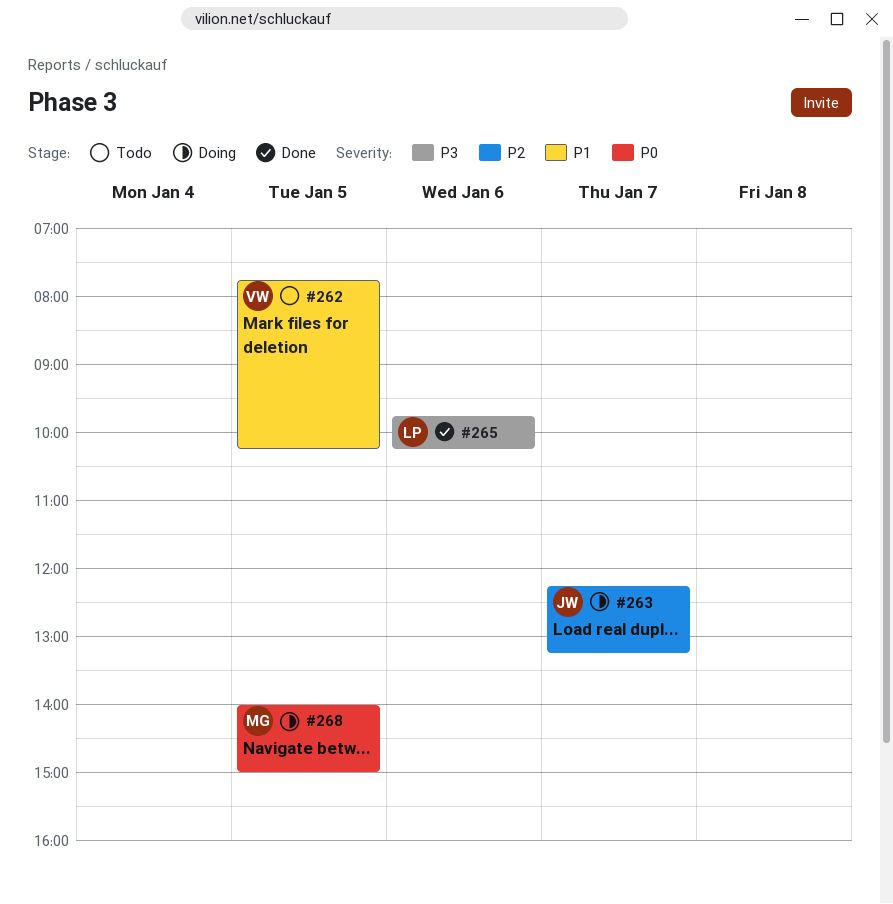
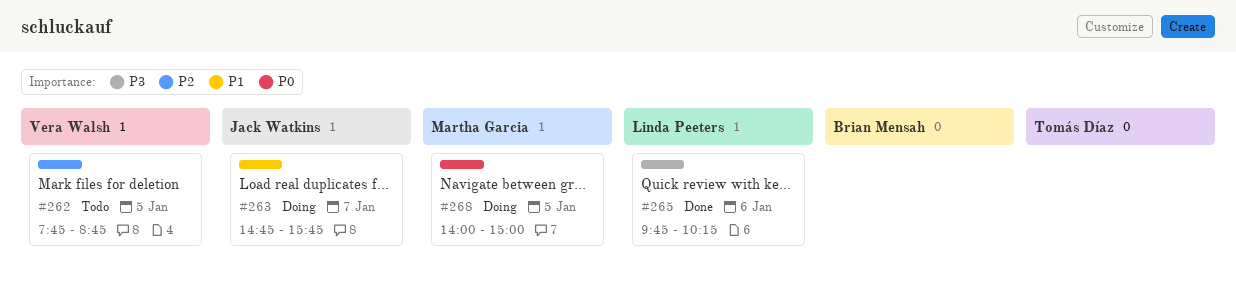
#262, priority: P1 -> P2
#262, ends: 10:15 -> 08:45
#263, priority: P2 -> P1
#263, begins: 12:15 -> 14:45
#263, ends: 13:15 -> 15:45

